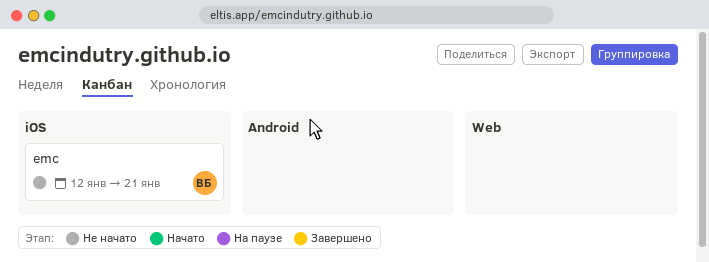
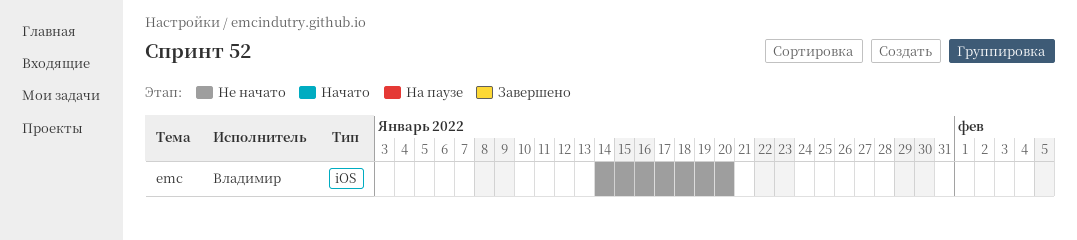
emc, start: Jan 12 -> Jan 14
emc, due: Jan 21 -> Jan 20

